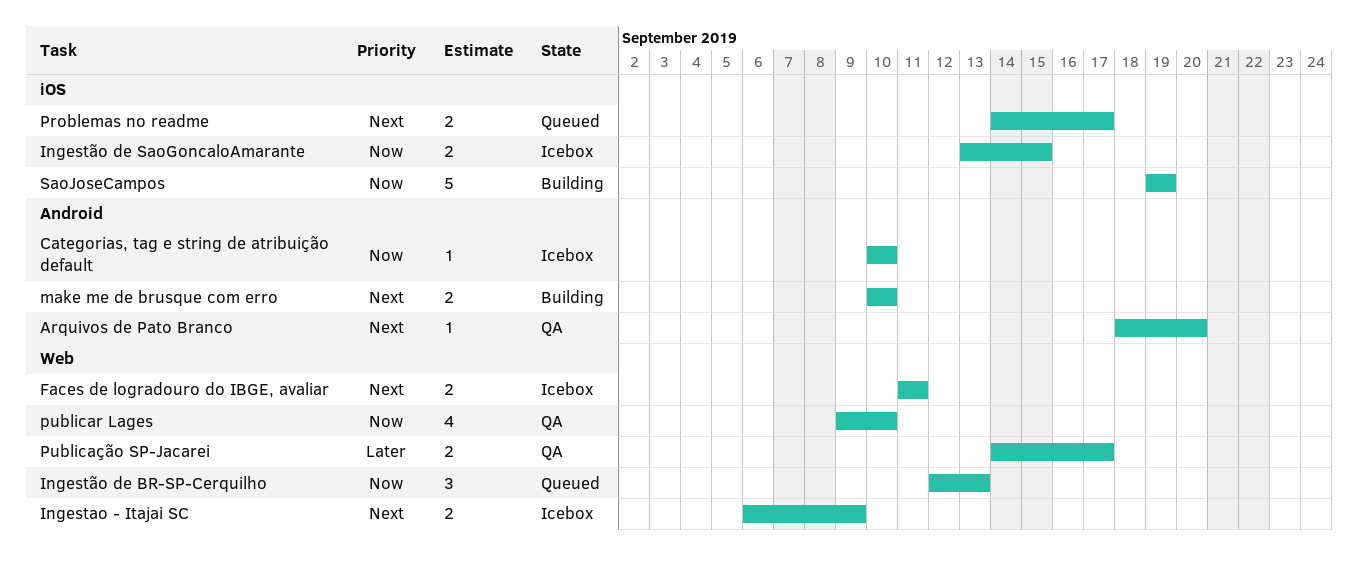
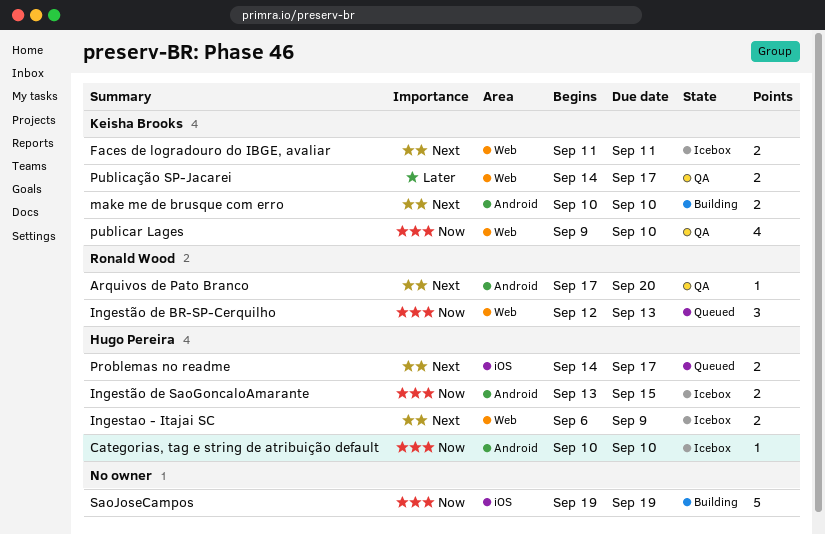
Arquivos de Pato Branco, start: Sep 18 -> Sep 17
Ingestão de SaoGoncaloAmarante, label: iOS -> Android

